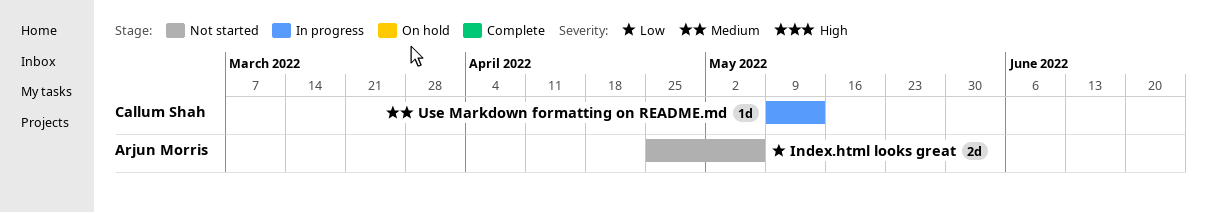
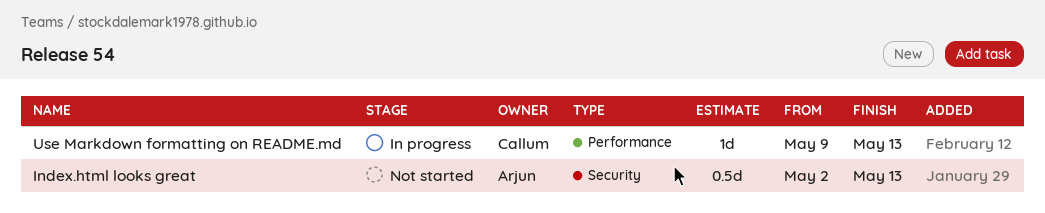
Index.html looks great, estimate: 2d -> 0.5d
Index.html looks great, start: Apr 25 -> May 2
Index.html looks great, due: May 6 -> May 13

